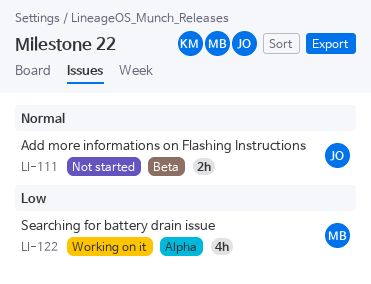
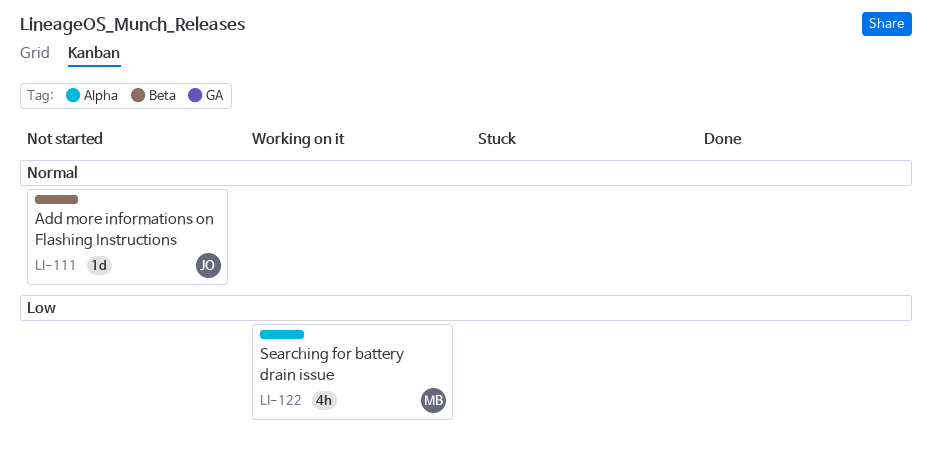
LI-111, estimate: 2h -> 1d

